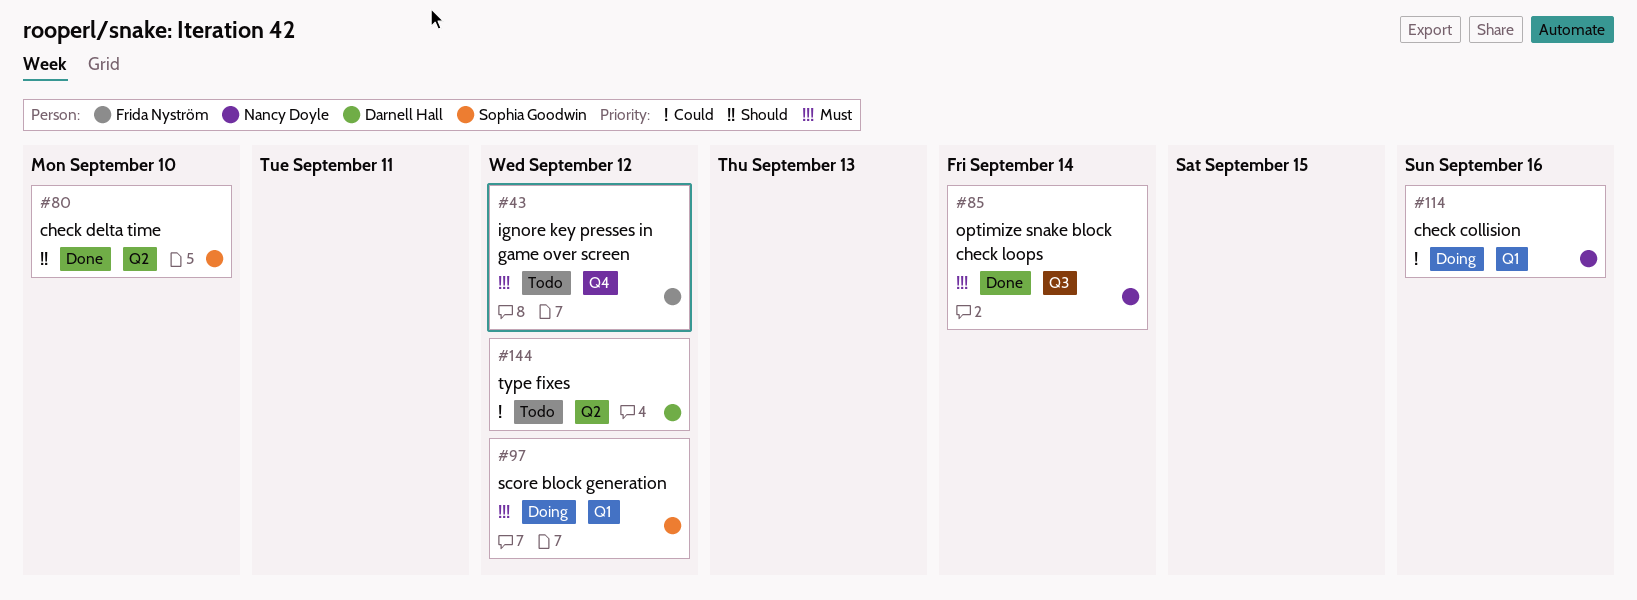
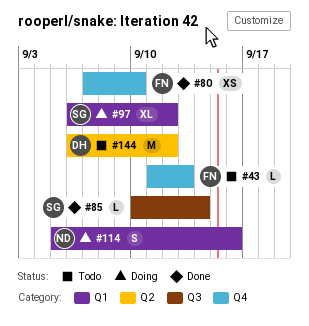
#43, due: Sep 12 -> Sep 13
#80, owner: Sophia Goodwin -> Frida Nyström
#80, label: Q2 -> Q4
#85, owner: Nancy Doyle -> Sophia Goodwin

